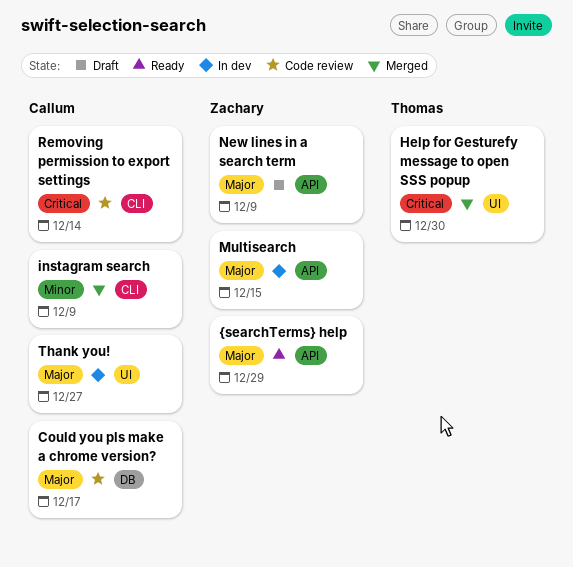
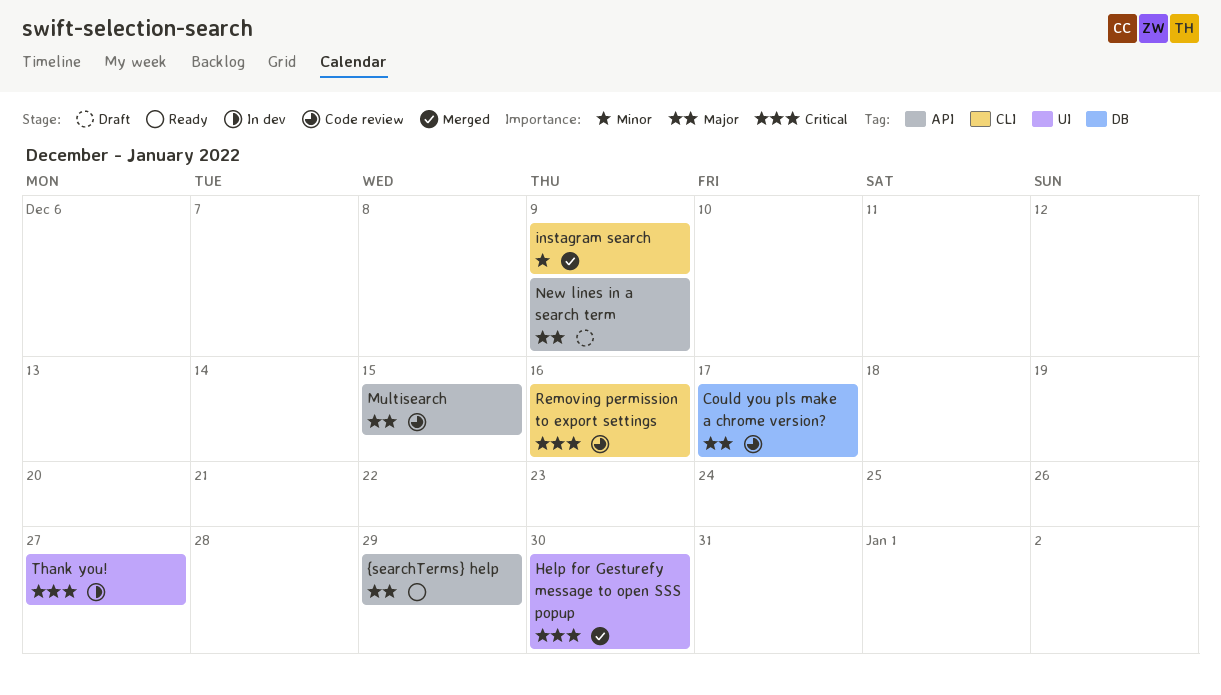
Multisearch, status: In dev -> Code review
Removing permission to export settings, due: Dec 14 -> Dec 16
Thank you!, priority: Major -> Critical

